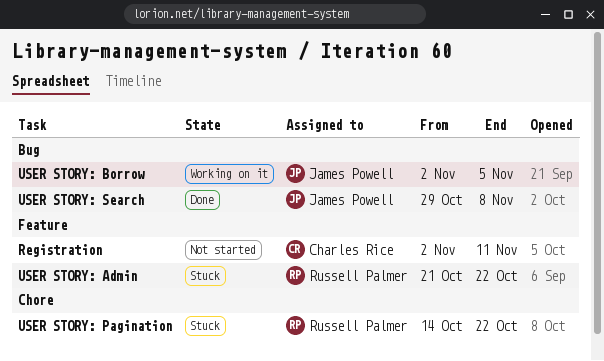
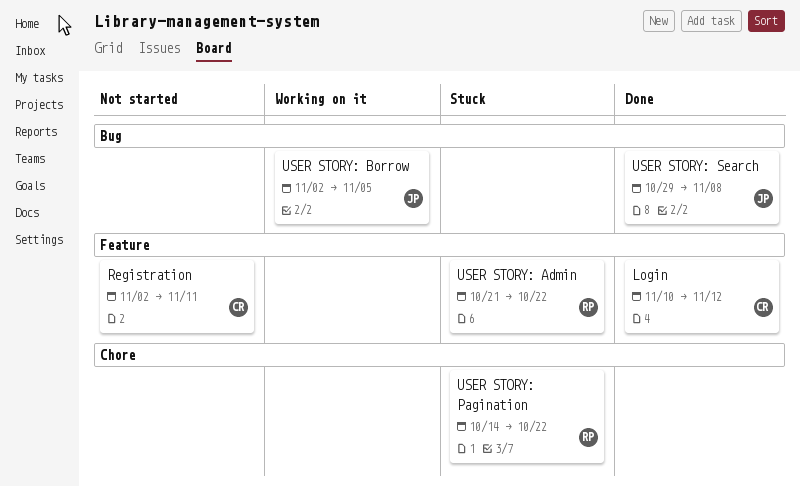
Login: none -> present

